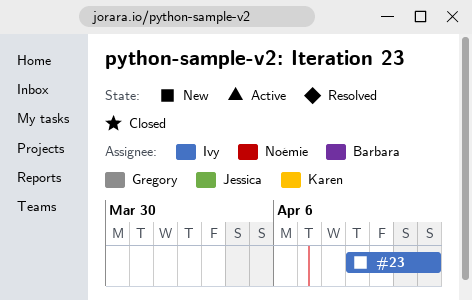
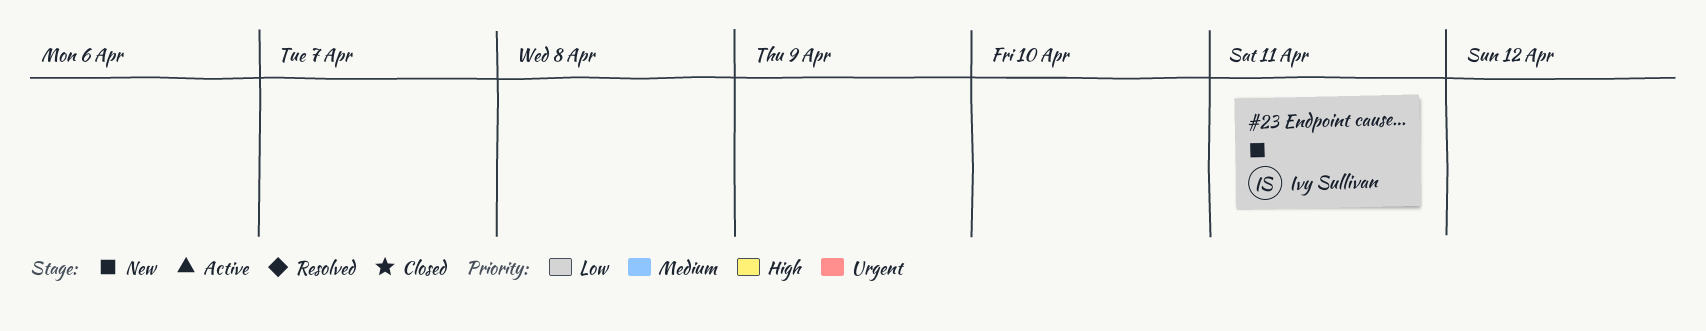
#23, due: Apr 12 -> Apr 11

